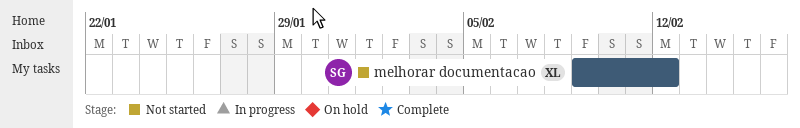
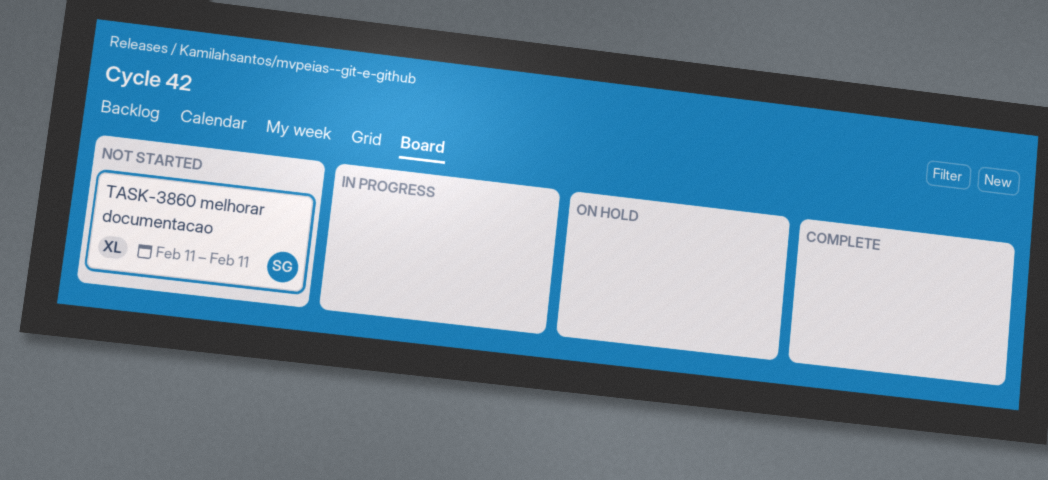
melhorar documentacao, start: Feb 9 -> Feb 11
melhorar documentacao, due: Feb 12 -> Feb 11

